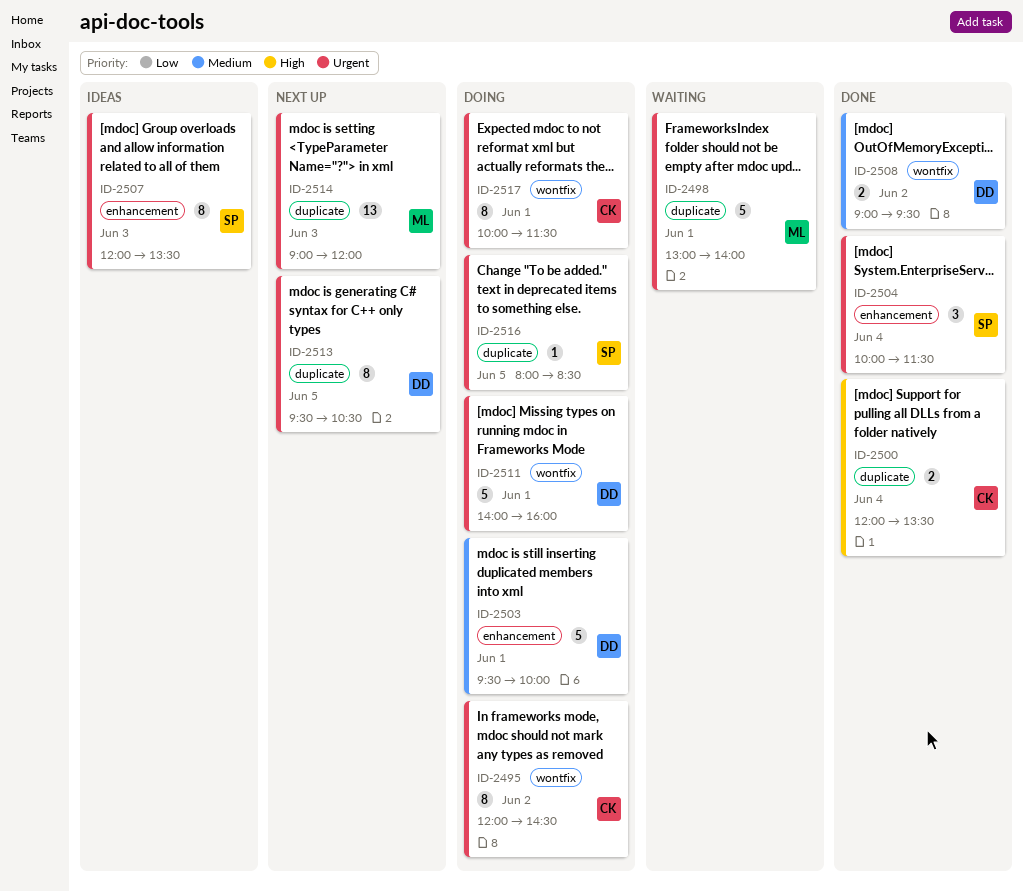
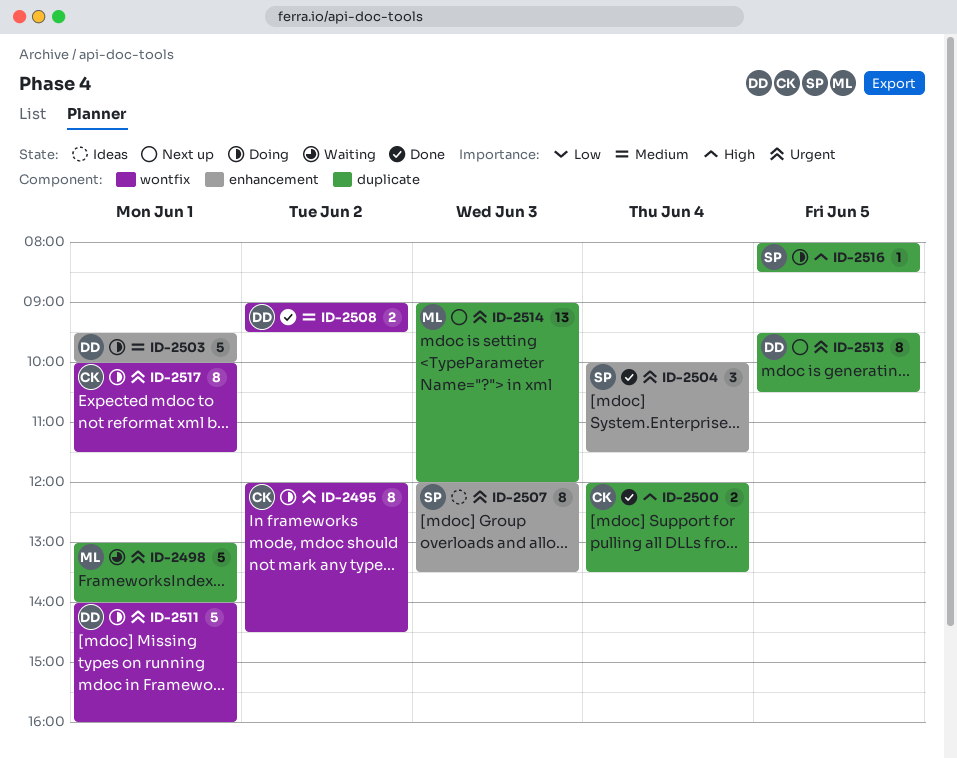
ID-2516, priority: Urgent -> High

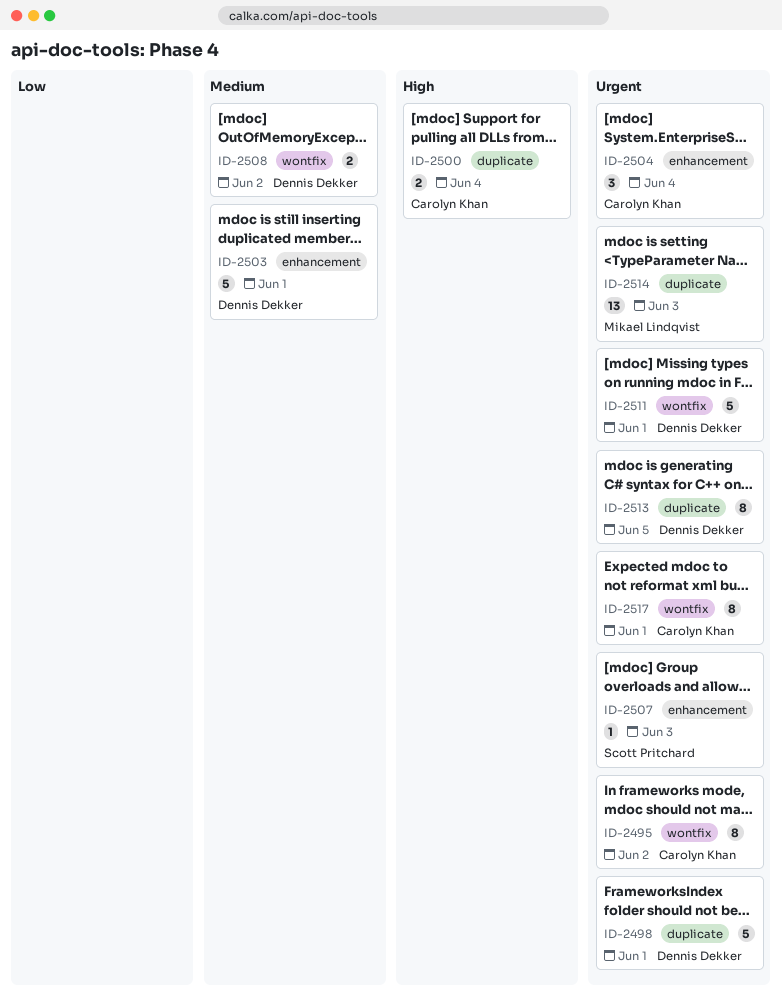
ID-2498, owner: Mikael Lindqvist -> Dennis Dekker
ID-2504, owner: Scott Pritchard -> Carolyn Khan
ID-2507, estimate: 8 -> 1
ID-2516: present -> none

